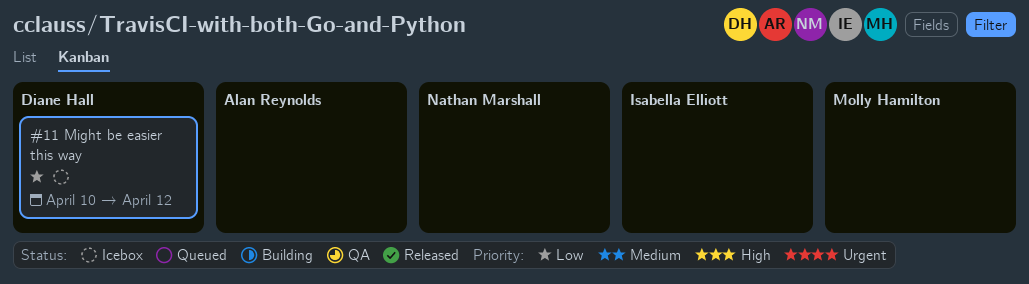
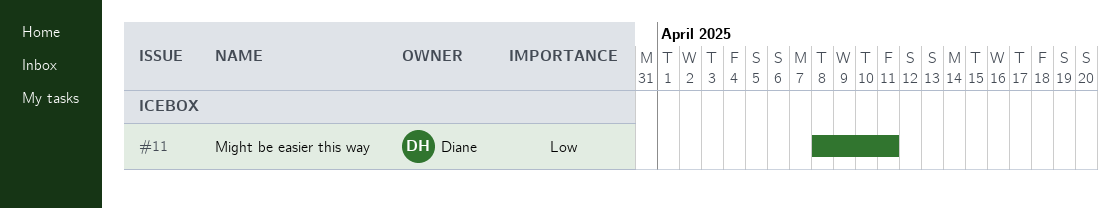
#11, start: Apr 10 -> Apr 8
#11, due: Apr 12 -> Apr 11

